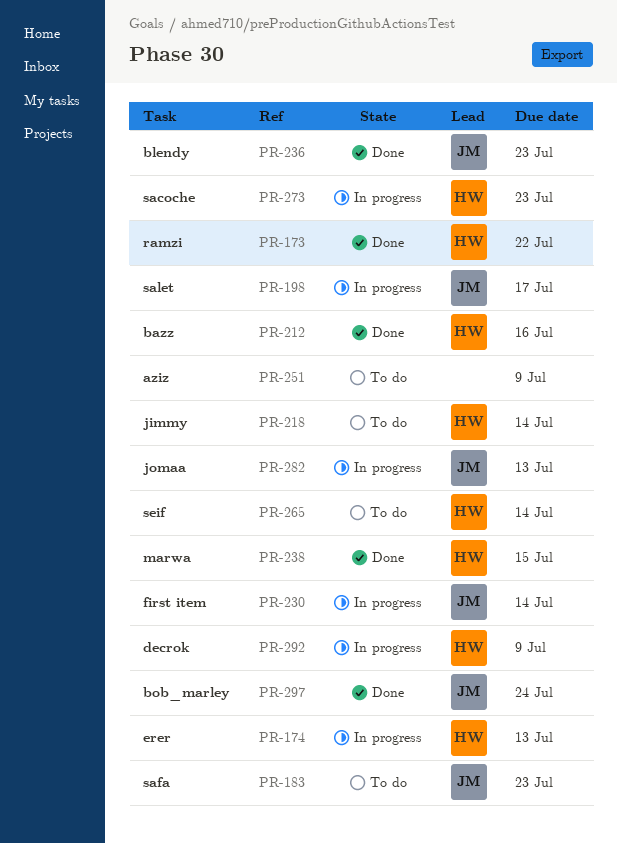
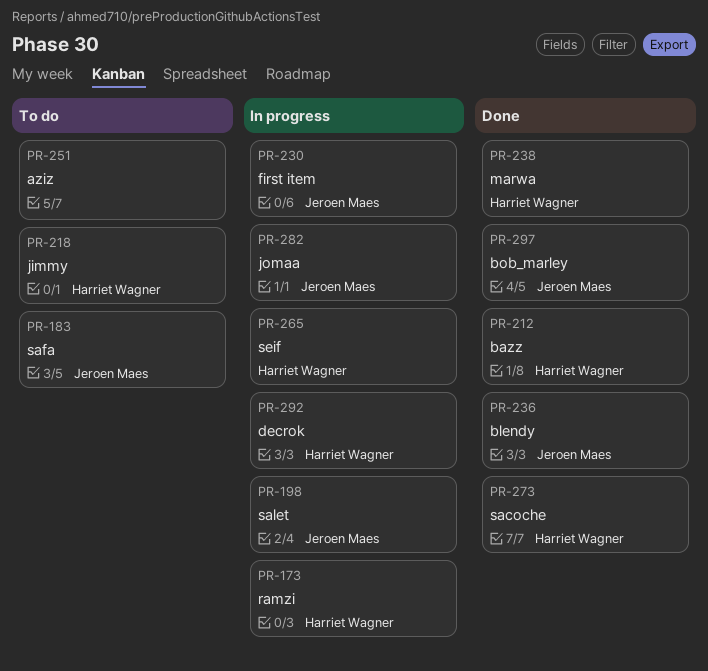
PR-173, status: Done -> In progress
PR-174: present -> none
PR-265, status: To do -> In progress
PR-273, status: In progress -> Done

